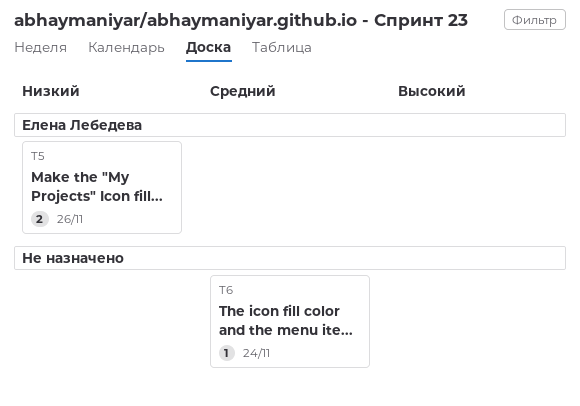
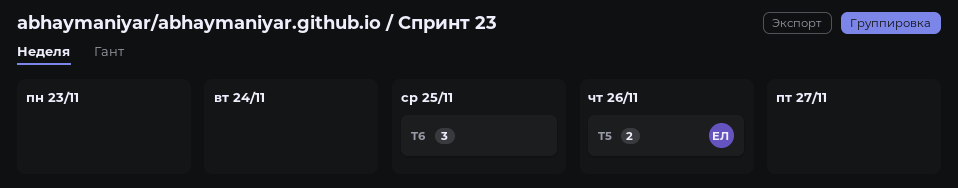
T6, estimate: 1 -> 3
T6, due: Nov 24 -> Nov 25

